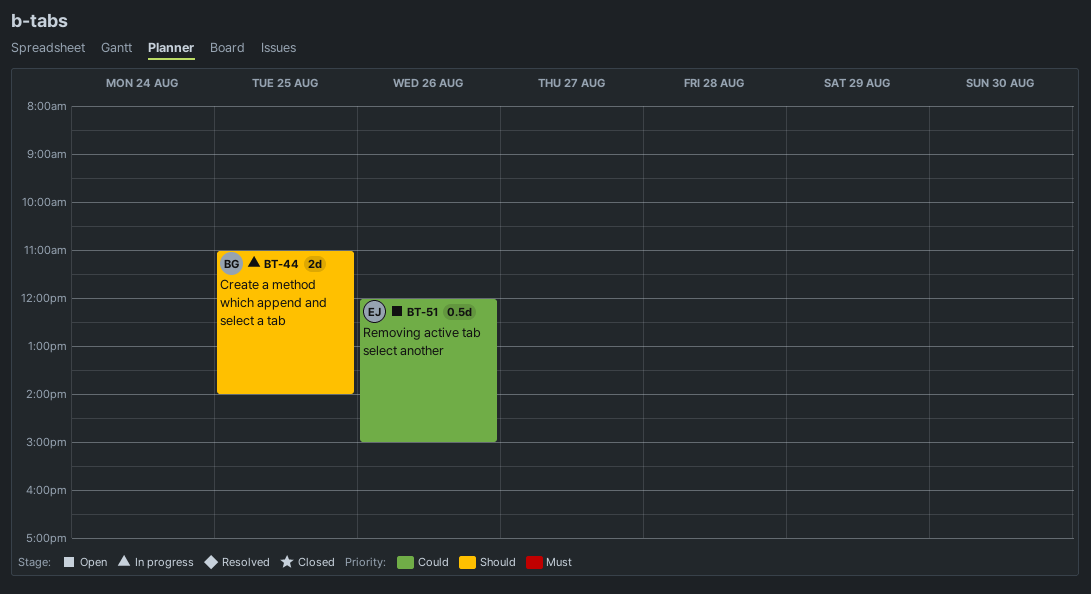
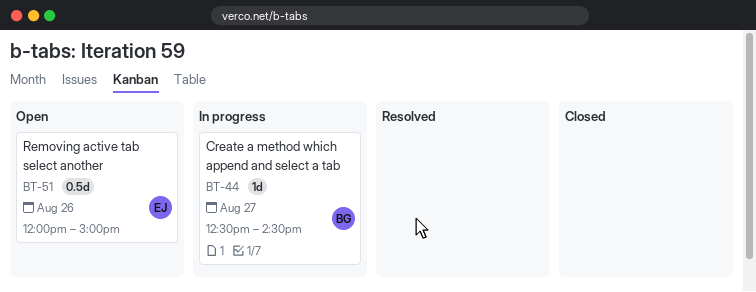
BT-44, estimate: 2d -> 1d
BT-44, day: Aug 25 -> Aug 27
BT-44, begins: 11:00 -> 12:30
BT-44, ends: 14:00 -> 14:30

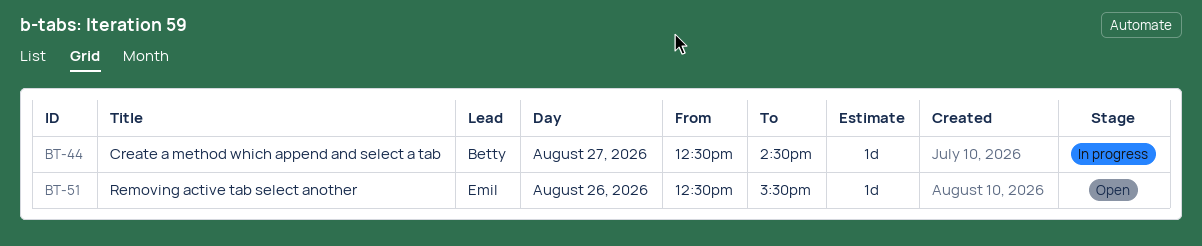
BT-51, estimate: 0.5d -> 1d
BT-51, begins: 12:00 -> 12:30
BT-51, ends: 15:00 -> 15:30

